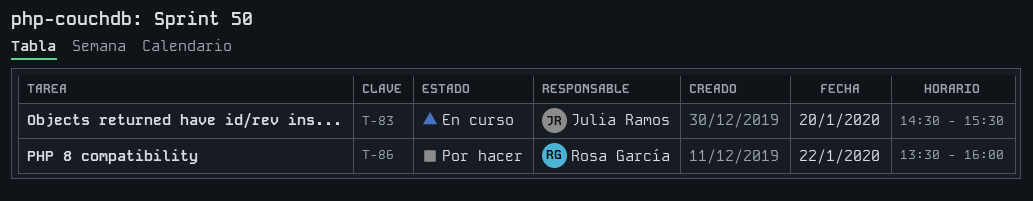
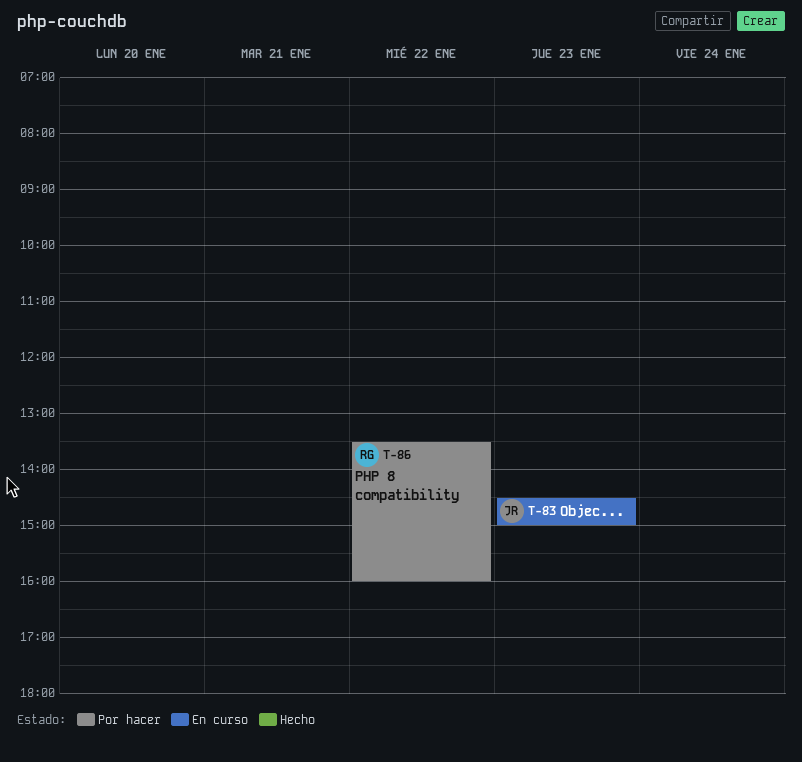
T-83, day: Jan 20 -> Jan 23
T-83, ends: 15:30 -> 15:00

